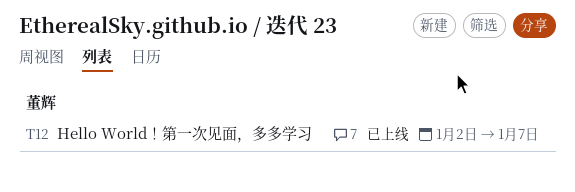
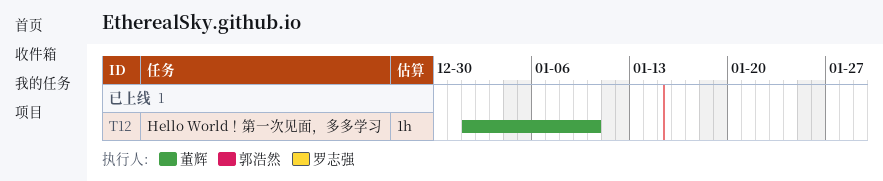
T12, start: Jan 2 -> Jan 1
T12, due: Jan 7 -> Jan 10

